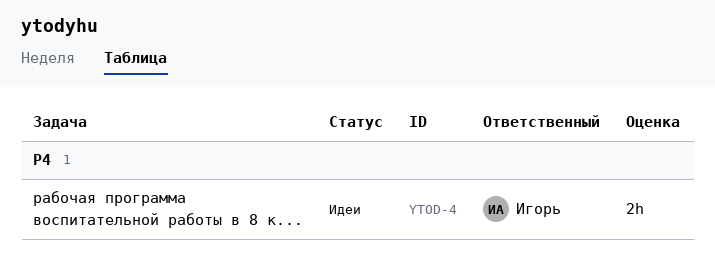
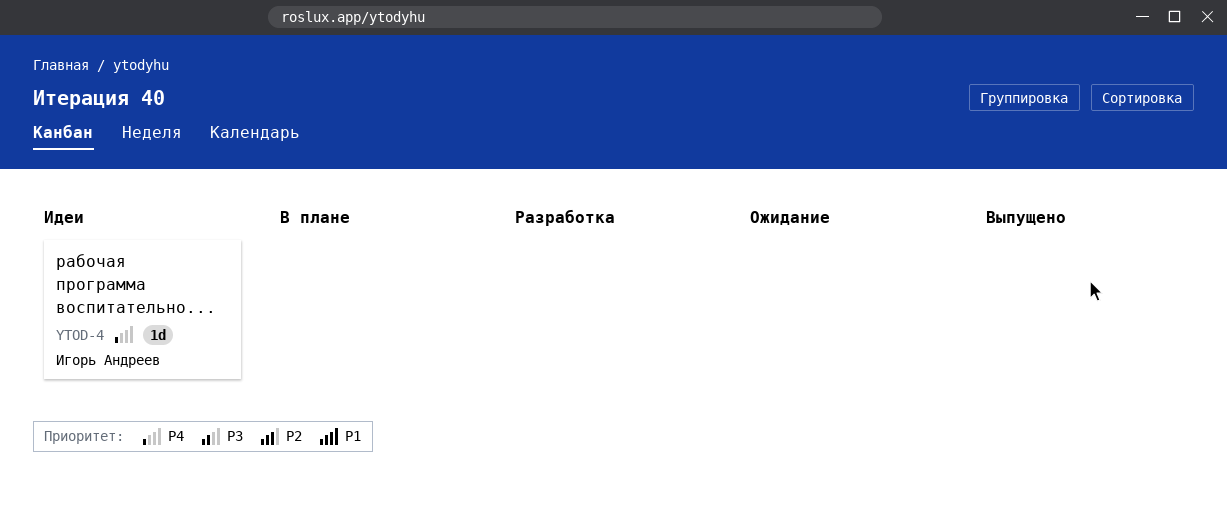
YTOD-4, estimate: 2h -> 1d

